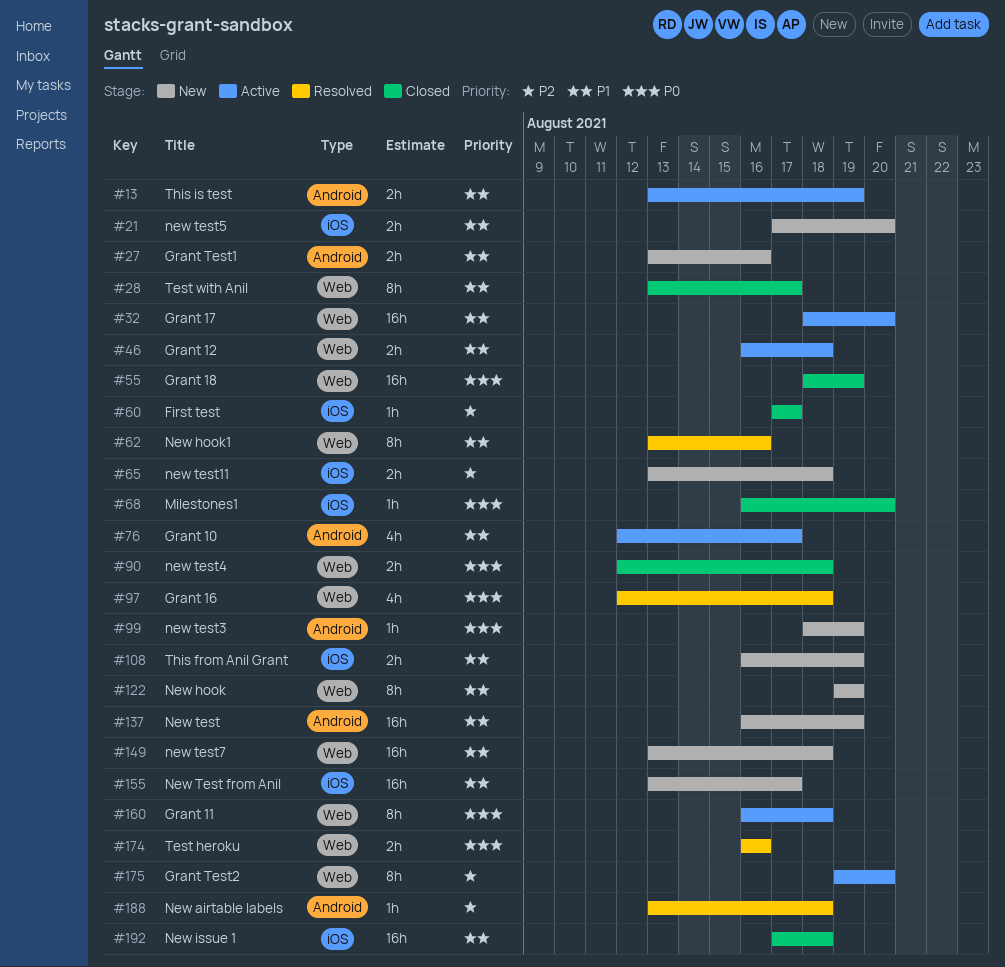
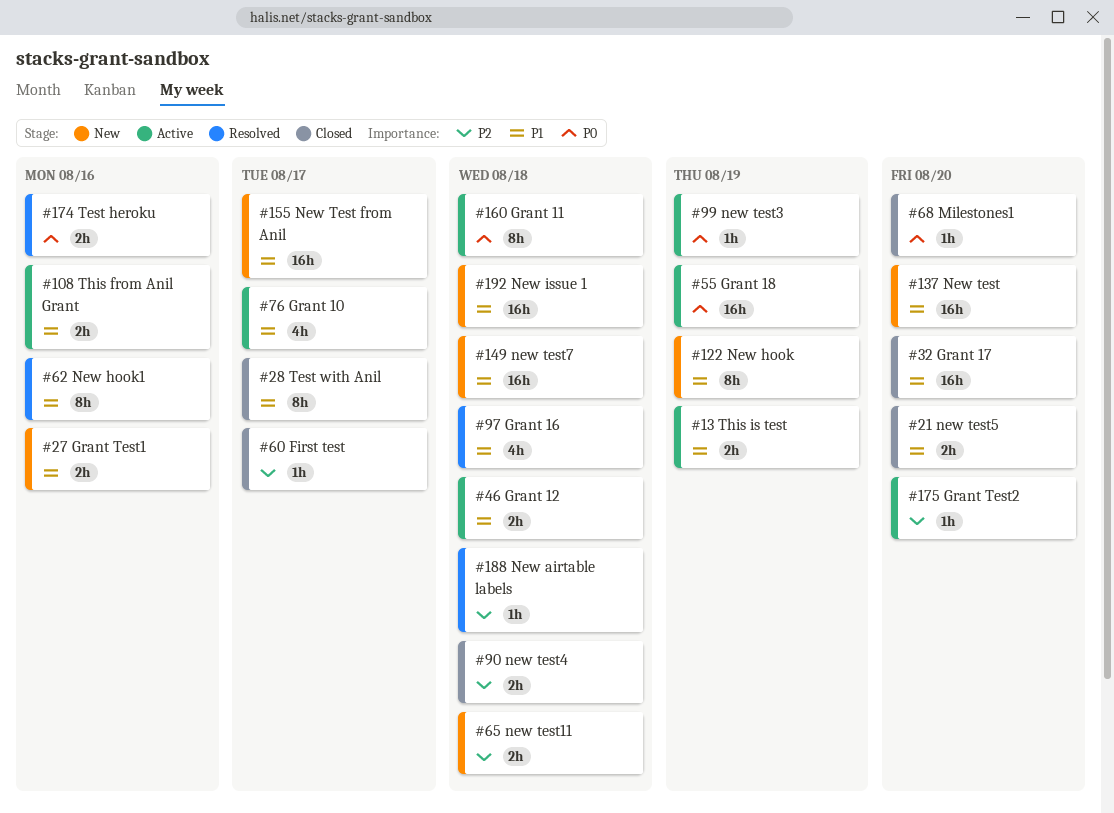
#21, status: New -> Closed
#32, status: Active -> Closed
#55, status: Closed -> Active
#90, priority: P0 -> P2
#97, priority: P0 -> P1
#99, status: New -> Active
#108, status: New -> Active
#108, due: Aug 19 -> Aug 16
#137, due: Aug 19 -> Aug 20
#175, estimate: 8h -> 1h
#192, status: Closed -> New

